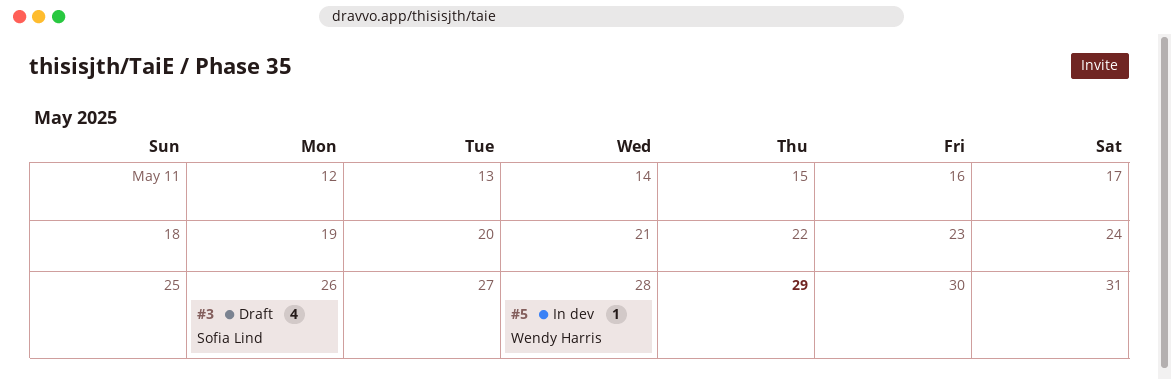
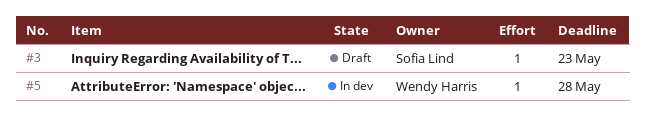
#3, estimate: 4 -> 1
#3, due: May 26 -> May 23

